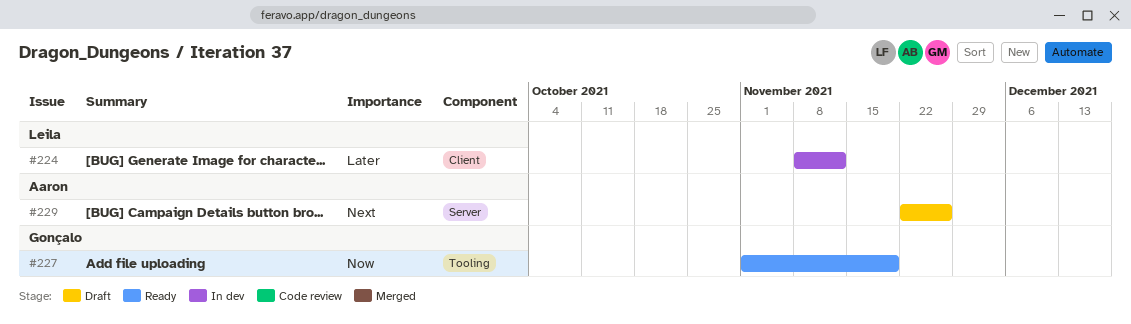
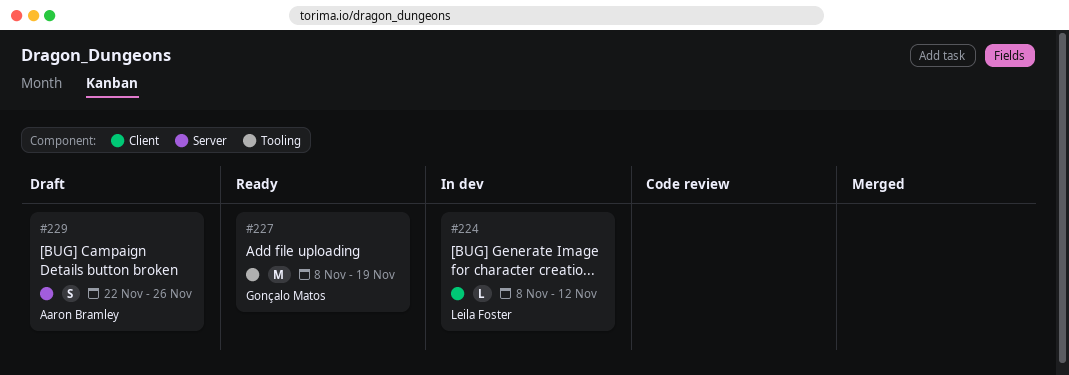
#227, start: Nov 1 -> Nov 8

